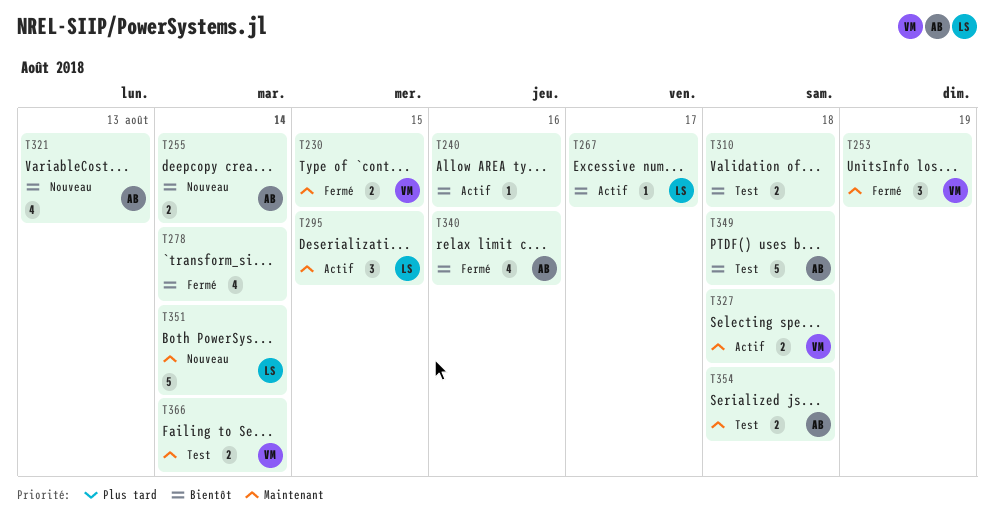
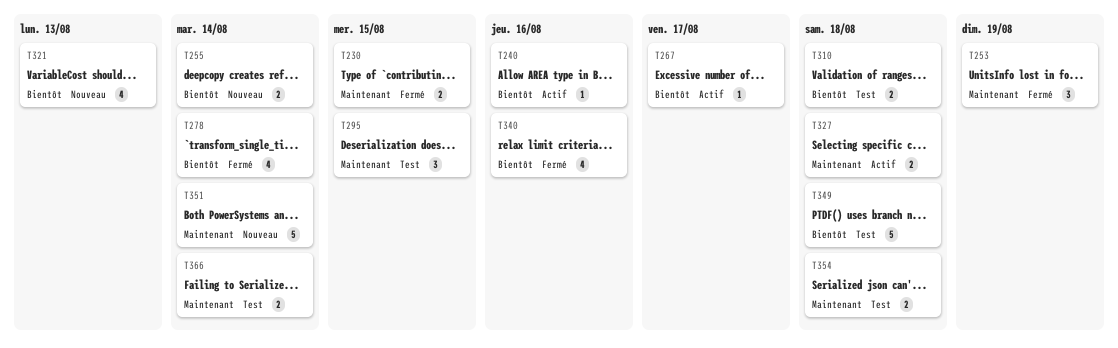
T295, status: Actif -> Test

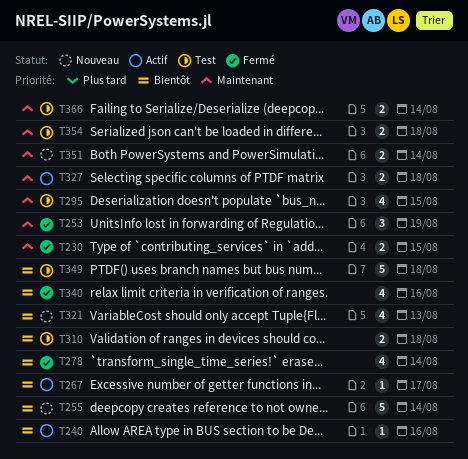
T255, estimate: 2 -> 5
T295, estimate: 3 -> 4
T351, estimate: 5 -> 2

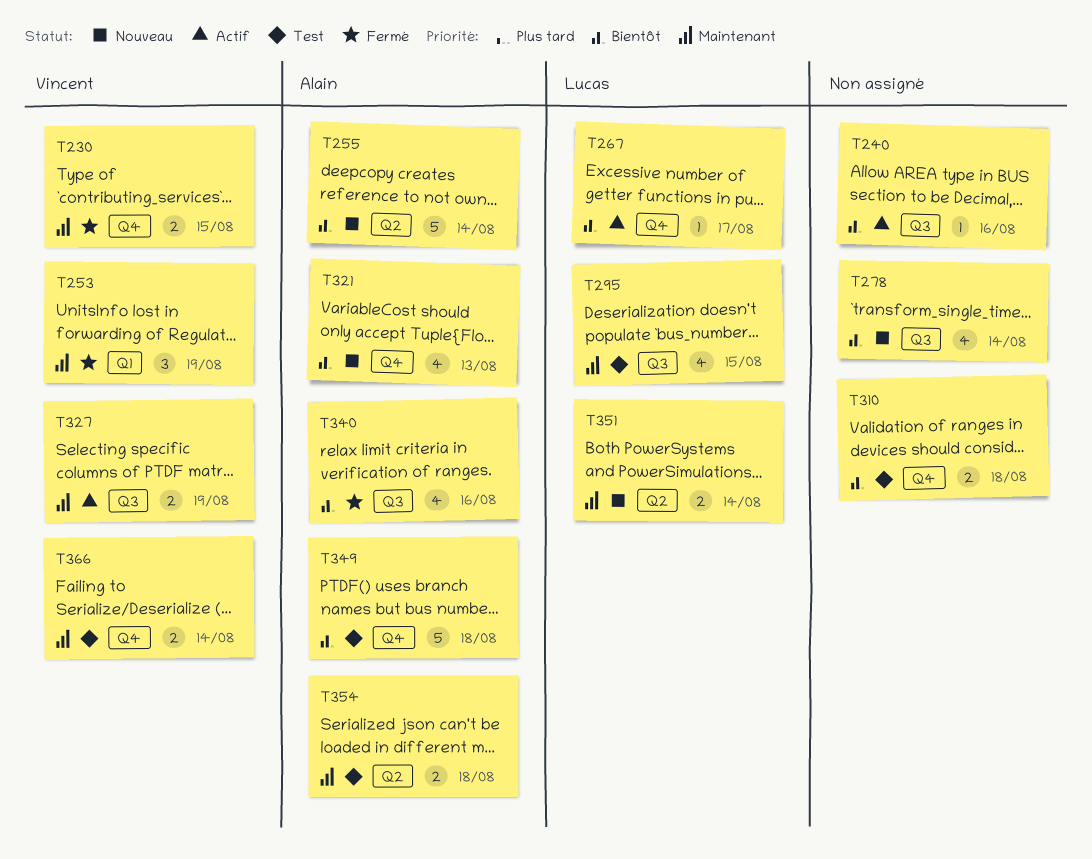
T278, status: Fermé -> Nouveau
T327, due: Aug 18 -> Aug 19

